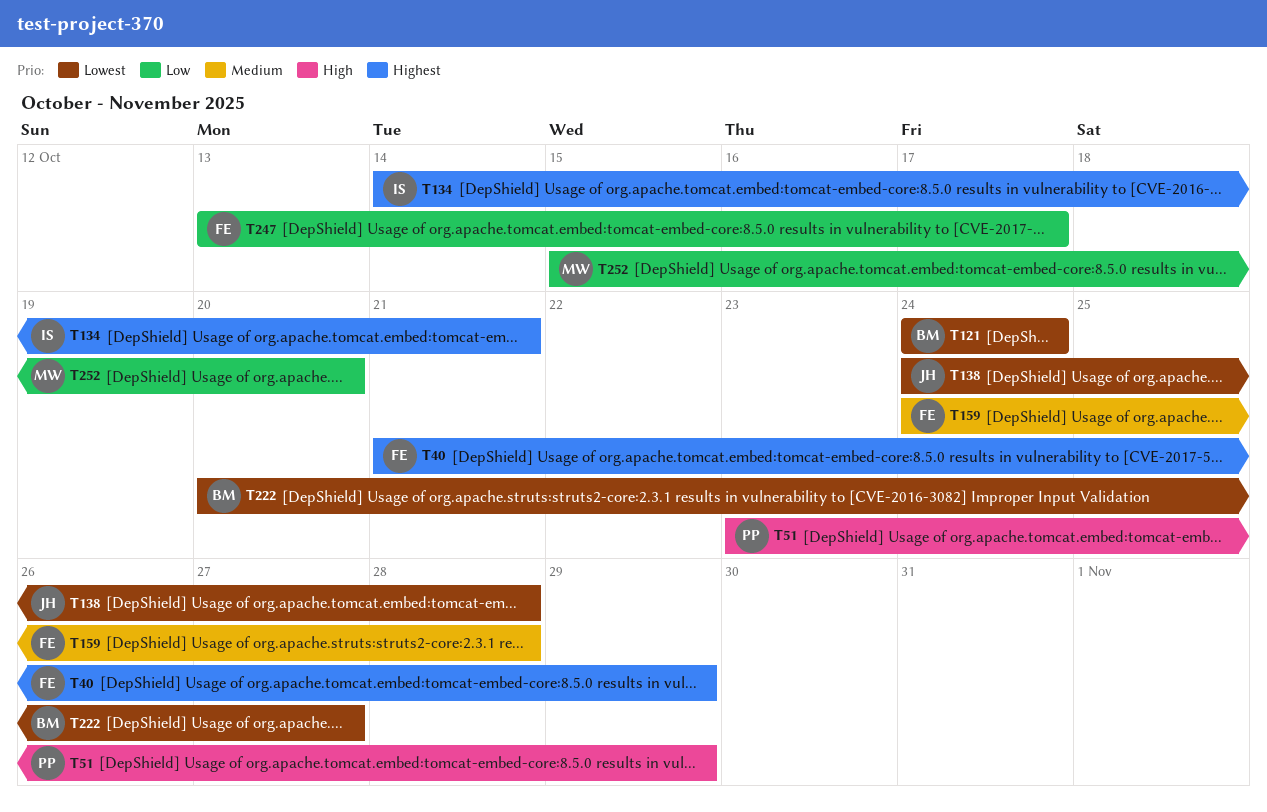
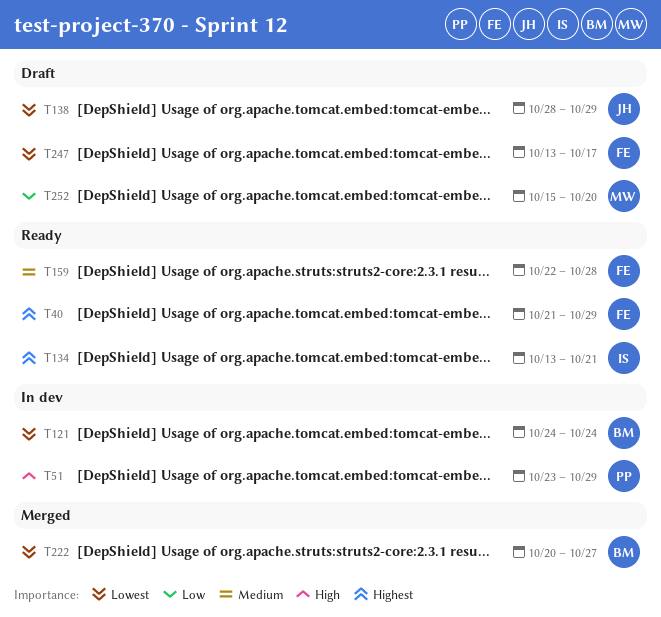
T134, start: Oct 14 -> Oct 13
T138, start: Oct 24 -> Oct 28
T138, due: Oct 28 -> Oct 29
T159, start: Oct 24 -> Oct 22
T247, priority: Low -> Lowest

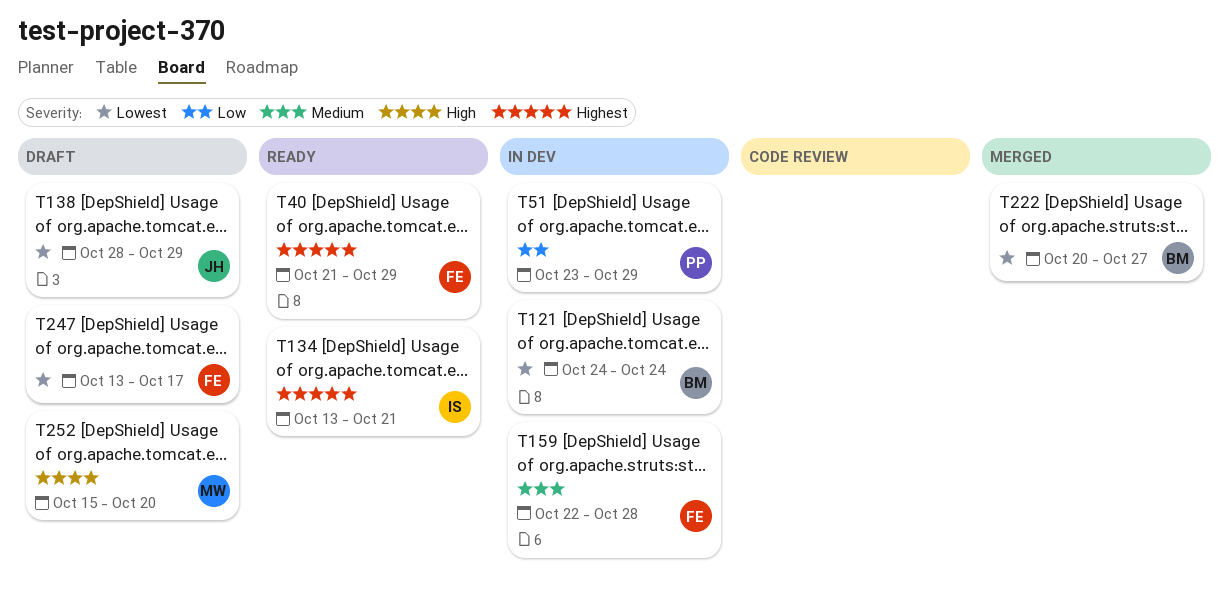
T51, priority: High -> Low
T159, status: Ready -> In dev
T252, priority: Low -> High

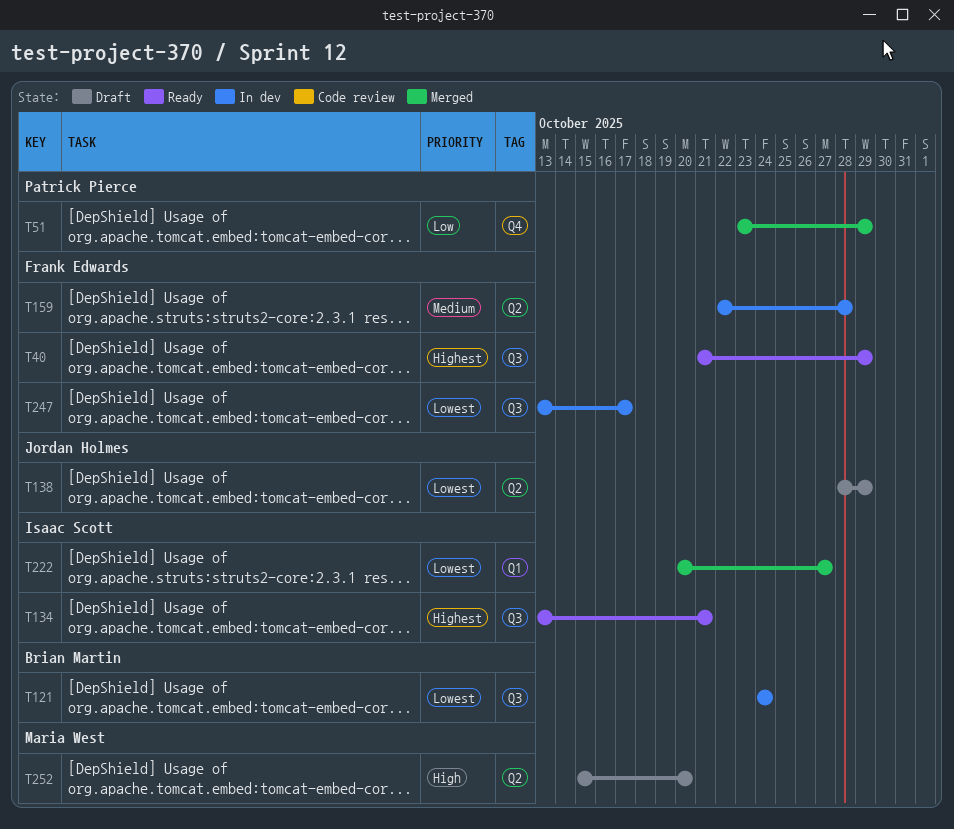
T51, status: In dev -> Merged
T222, owner: Brian Martin -> Isaac Scott
T247, status: Draft -> In dev

